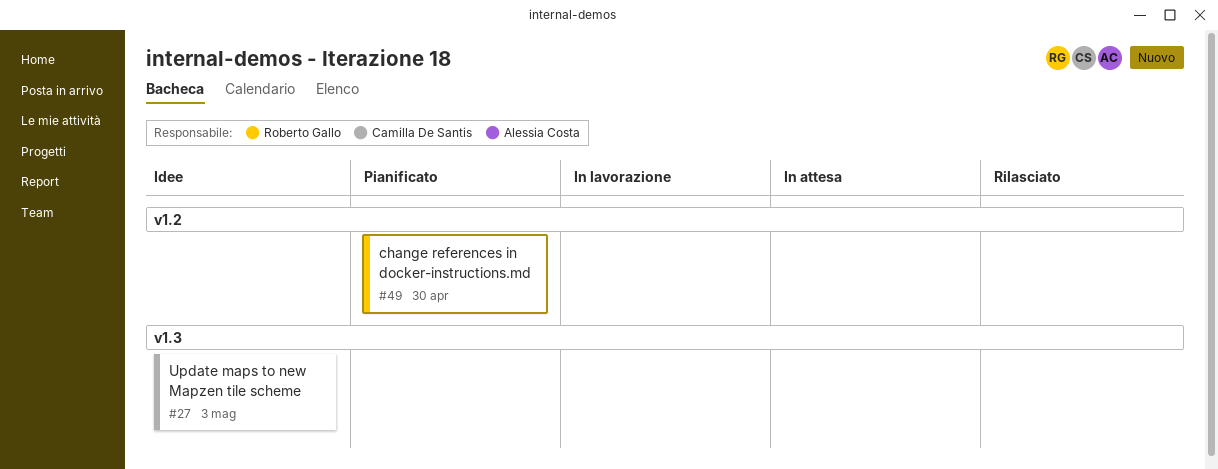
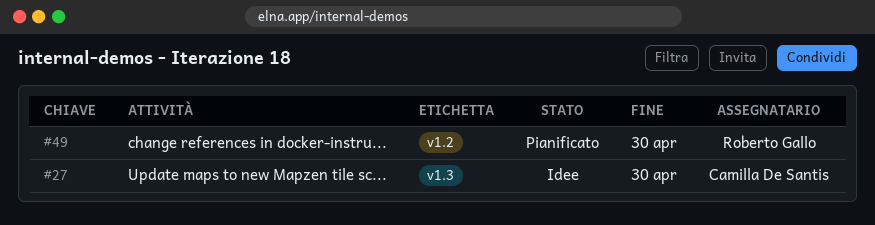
#27, due: May 3 -> Apr 30

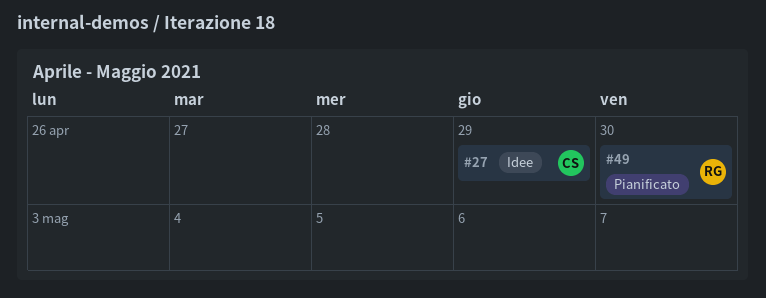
#27, due: Apr 30 -> Apr 29

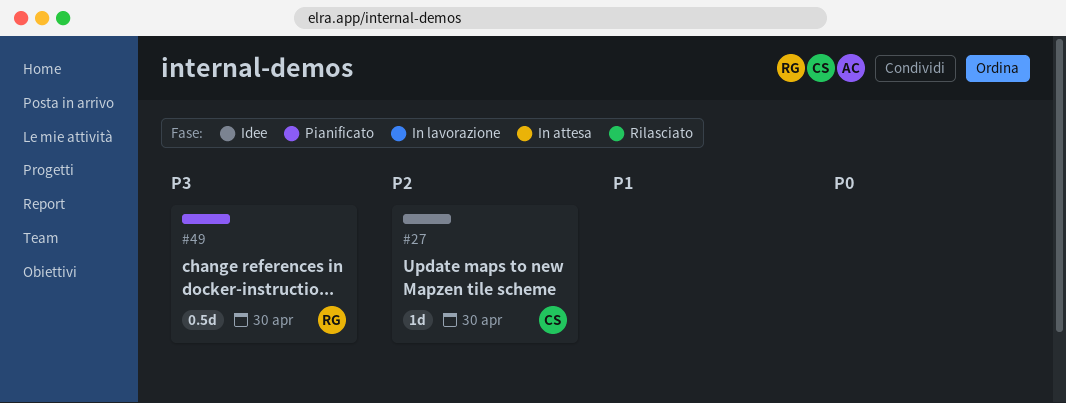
#27, due: Apr 29 -> Apr 30

